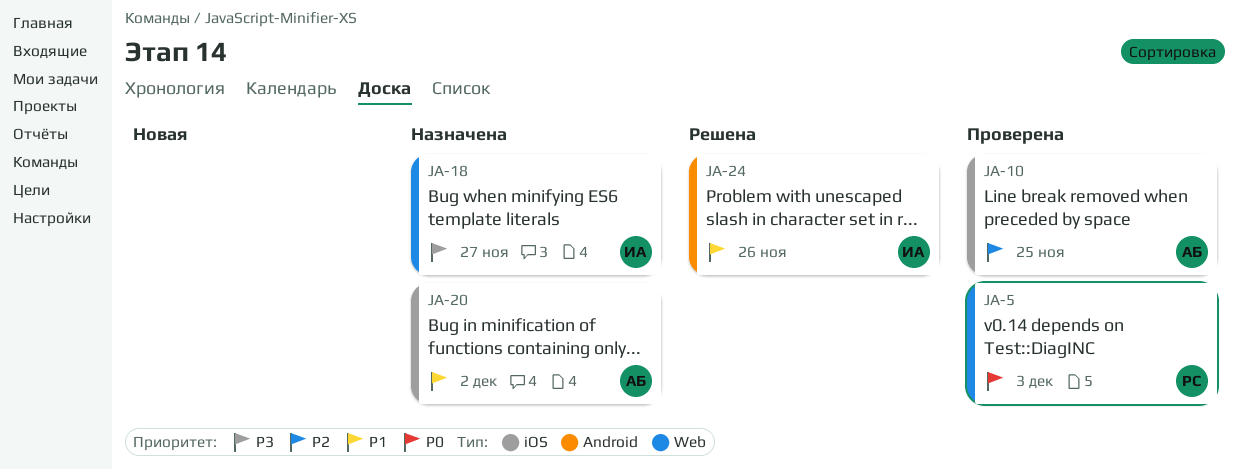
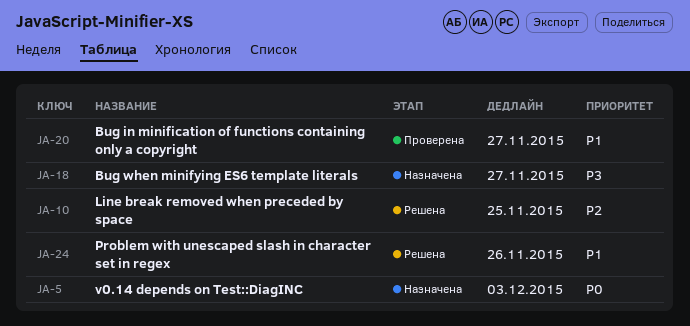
JA-5, status: Проверена -> Назначена
JA-10, status: Проверена -> Решена
JA-20, status: Назначена -> Проверена
JA-20, due: Dec 2 -> Nov 27

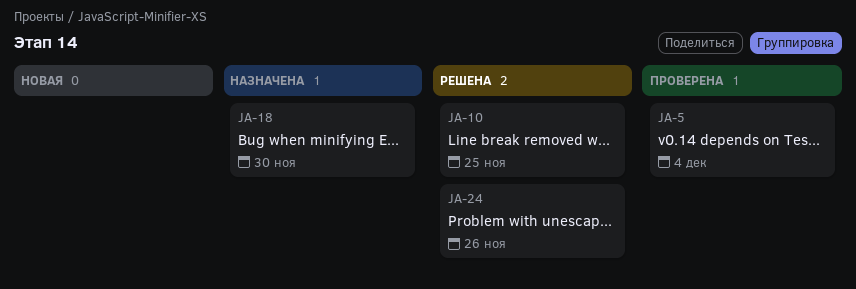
JA-5, status: Назначена -> Проверена
JA-5, due: Dec 3 -> Dec 4
JA-18, due: Nov 27 -> Nov 30
JA-20: present -> none

